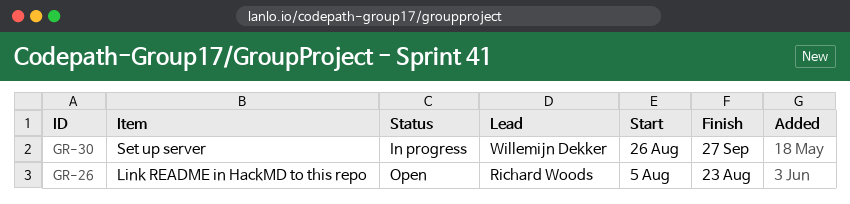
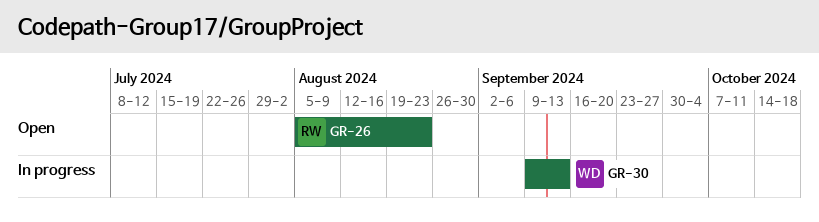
GR-30, start: Aug 26 -> Sep 9
GR-30, due: Sep 27 -> Sep 13

